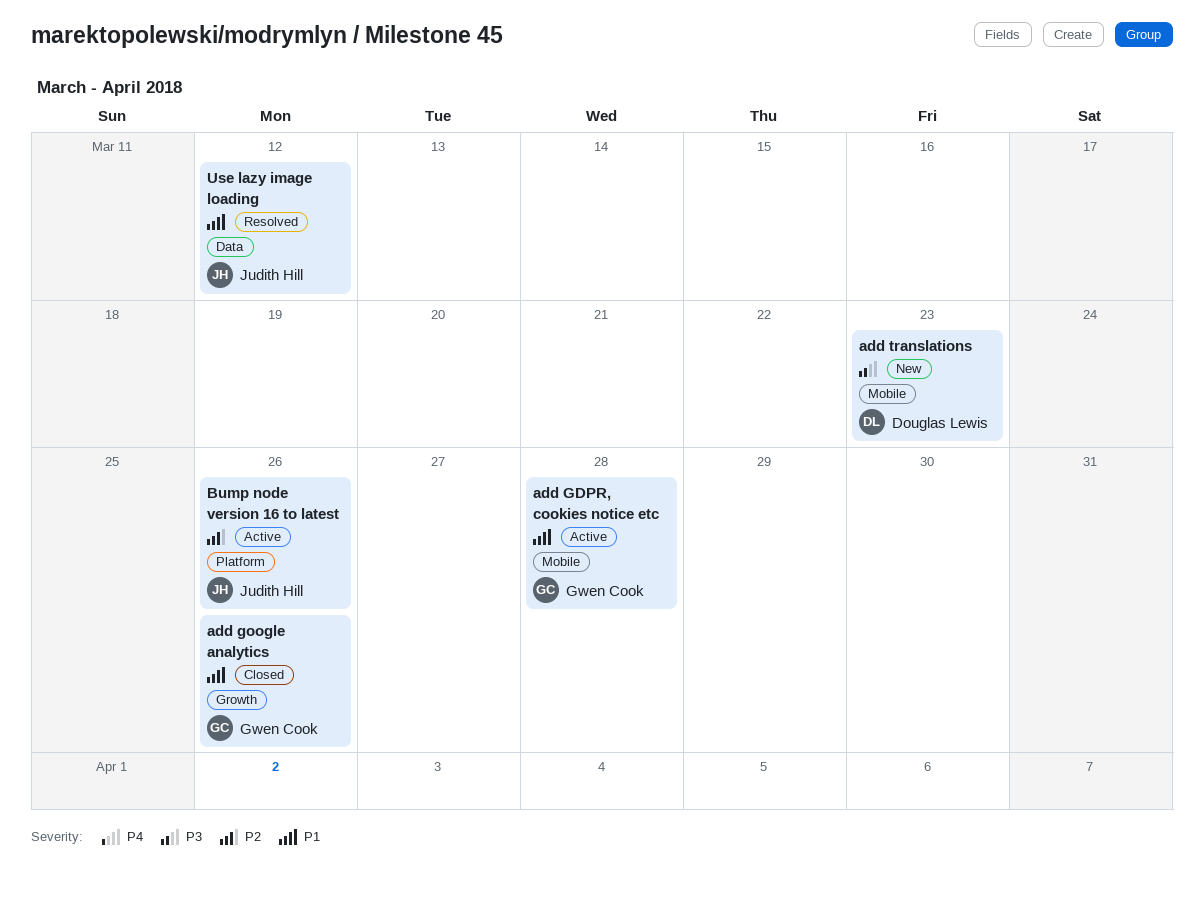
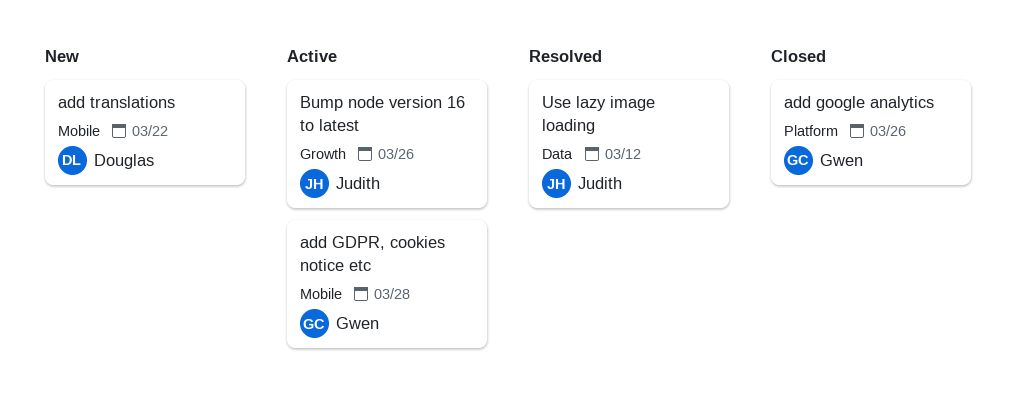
add google analytics, label: Growth -> Platform
add translations, due: Mar 23 -> Mar 22
Bump node version 16 to latest, label: Platform -> Growth

